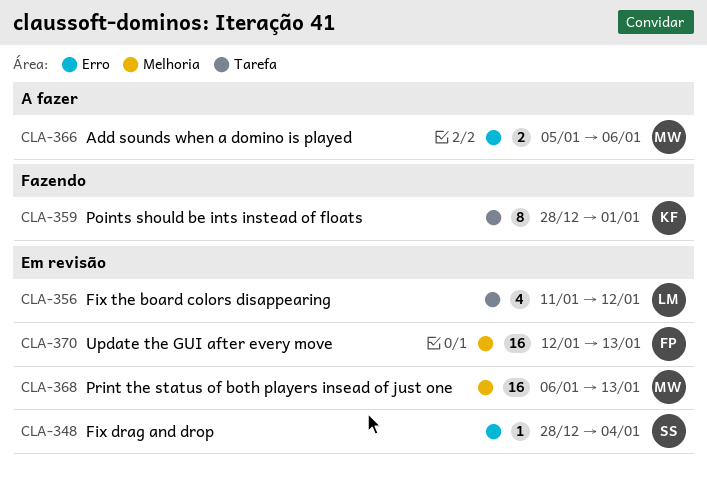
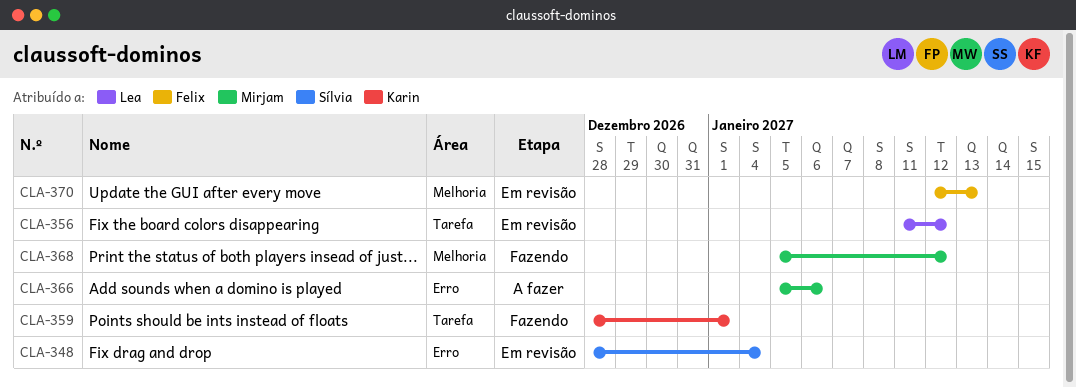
CLA-368, status: Em revisão -> Fazendo
CLA-368, start: Jan 6 -> Jan 5
CLA-368, due: Jan 13 -> Jan 12

